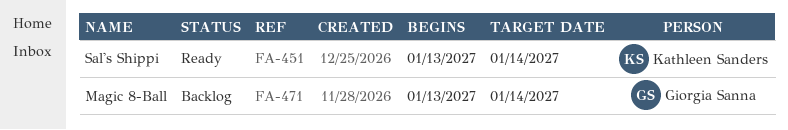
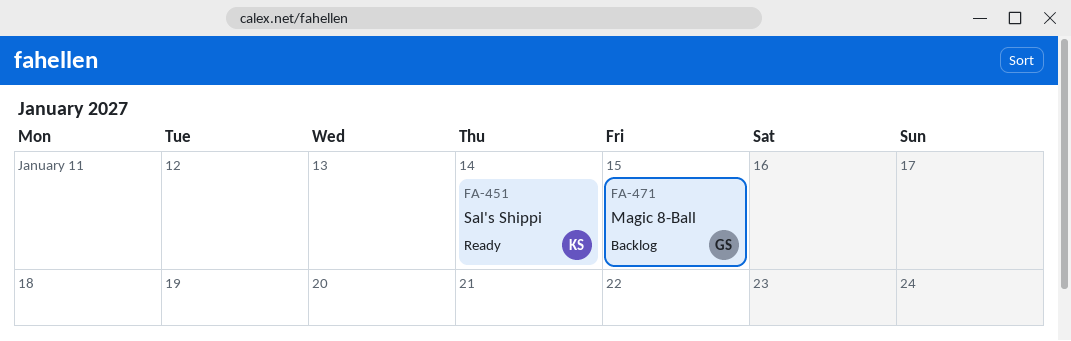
FA-471, due: Jan 14 -> Jan 15

